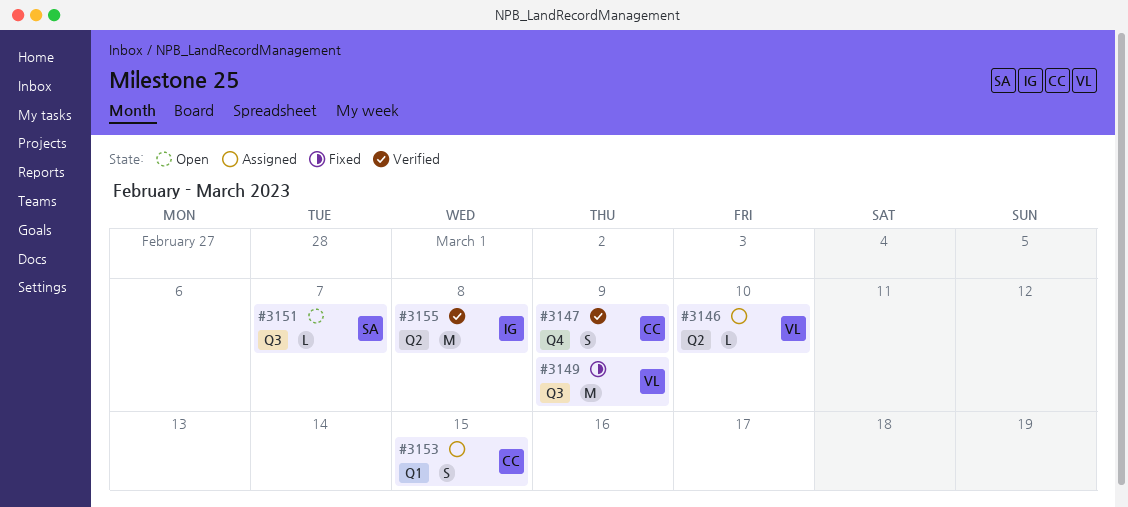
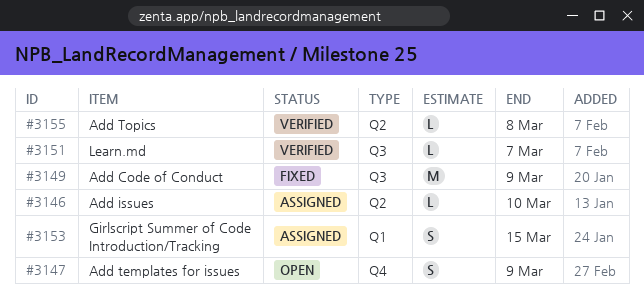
#3147, status: Verified -> Open
#3151, status: Open -> Verified
#3155, estimate: M -> L

